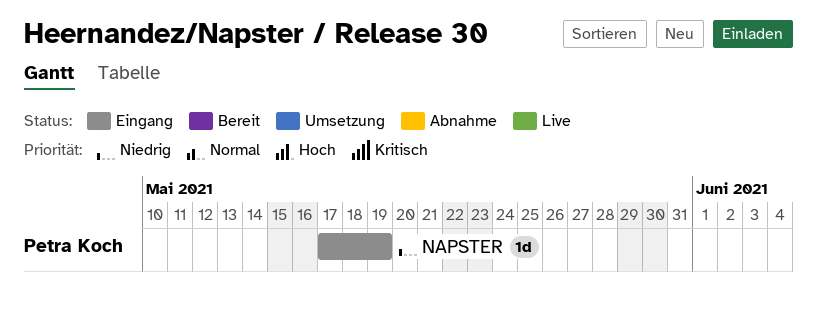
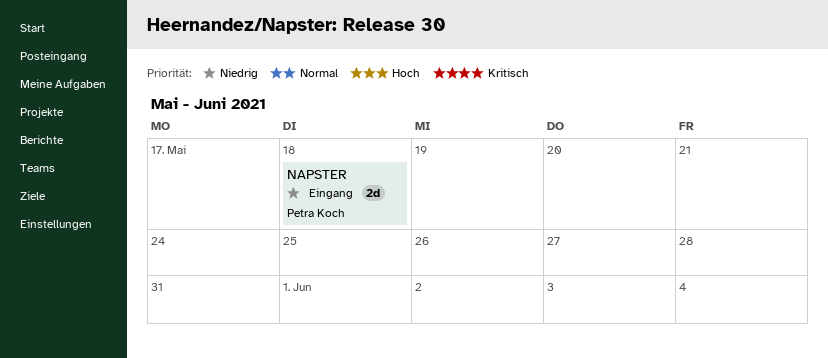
NAPSTER, estimate: 1d -> 2d
NAPSTER, due: May 19 -> May 18

